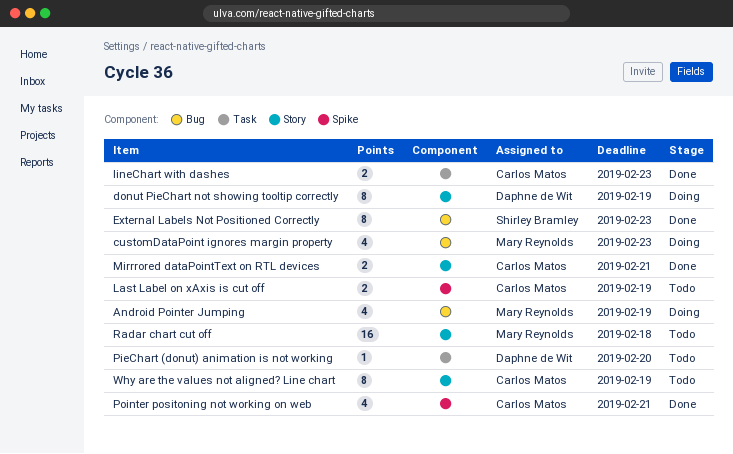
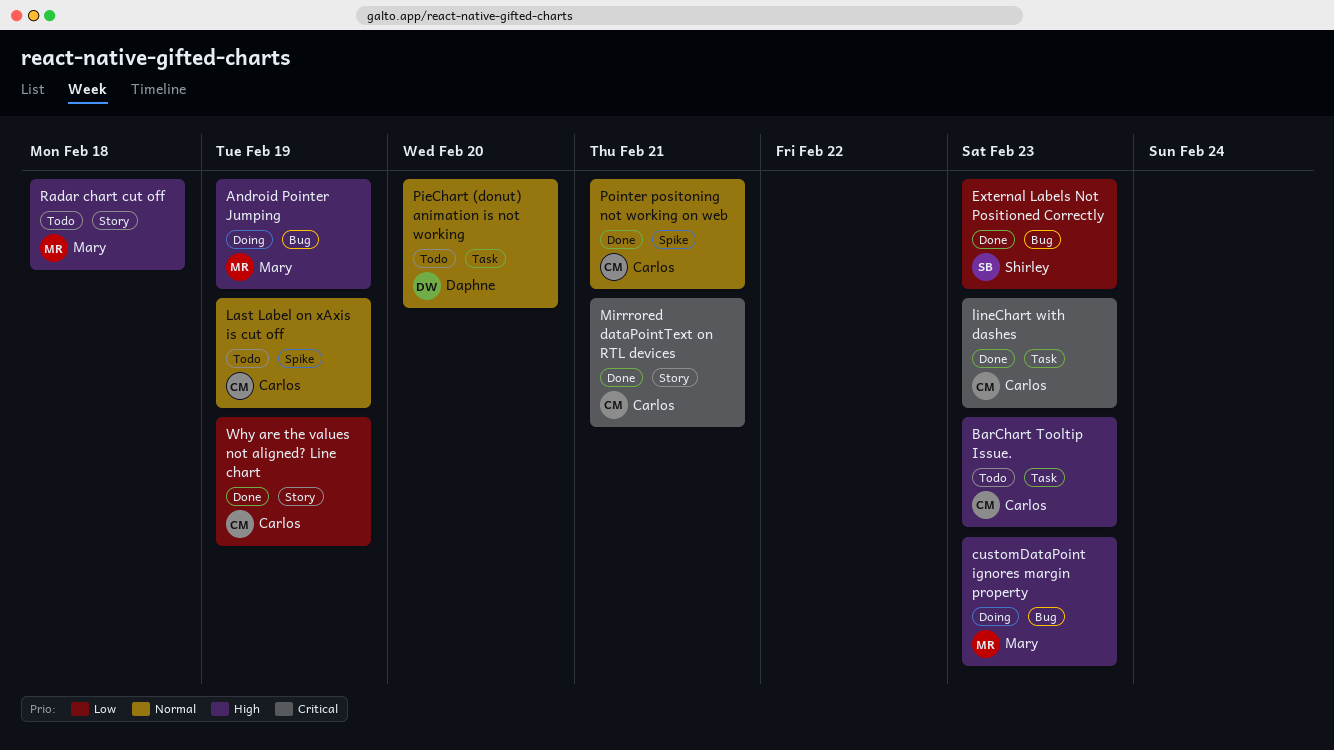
BarChart Tooltip Issue.: none -> present
donut PieChart not showing tooltip correctly: present -> none
Why are the values not aligned? Line chart, status: Todo -> Done

